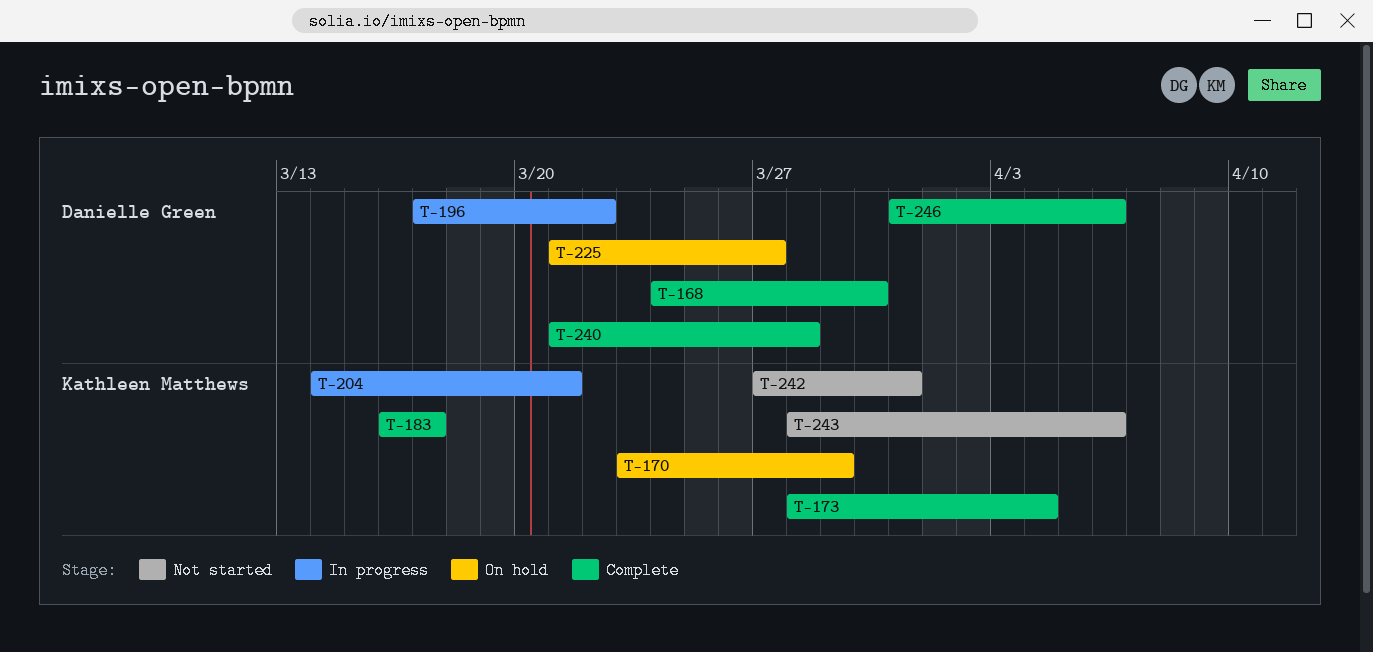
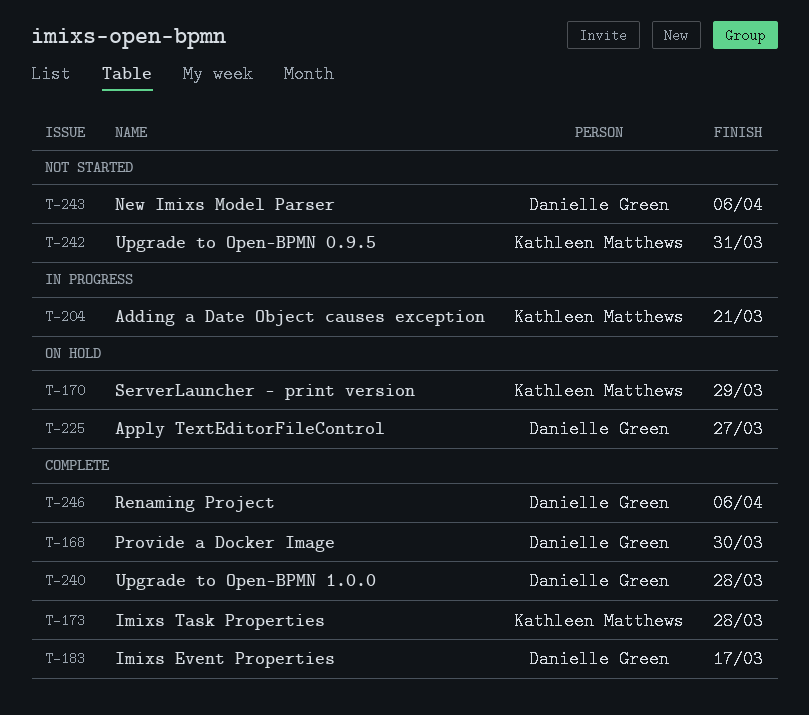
T-173, due: Apr 4 -> Mar 28
T-183, owner: Kathleen Matthews -> Danielle Green
T-196: present -> none
T-243, owner: Kathleen Matthews -> Danielle Green

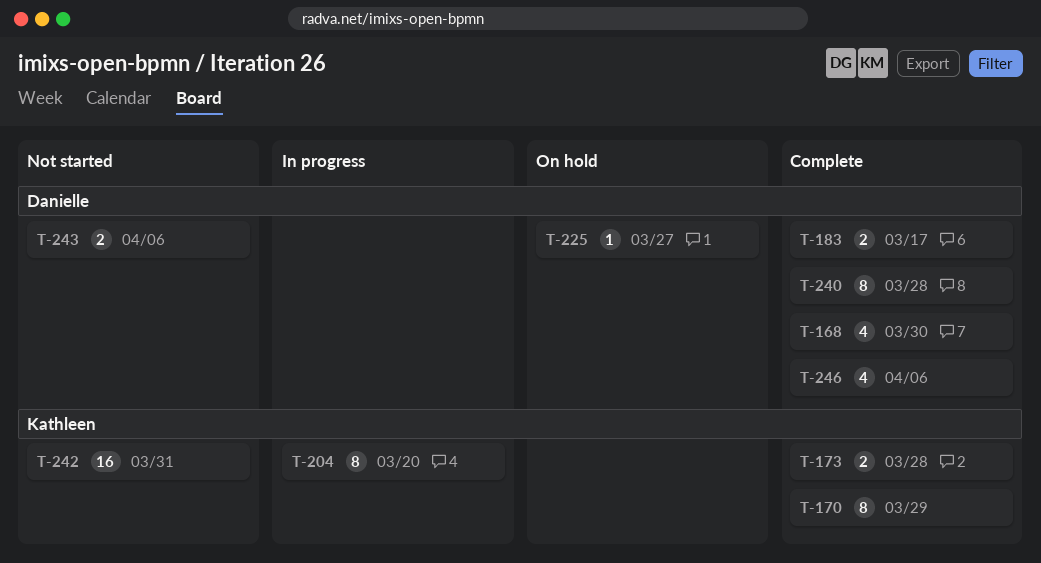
T-170, status: On hold -> Complete
T-204, due: Mar 21 -> Mar 20

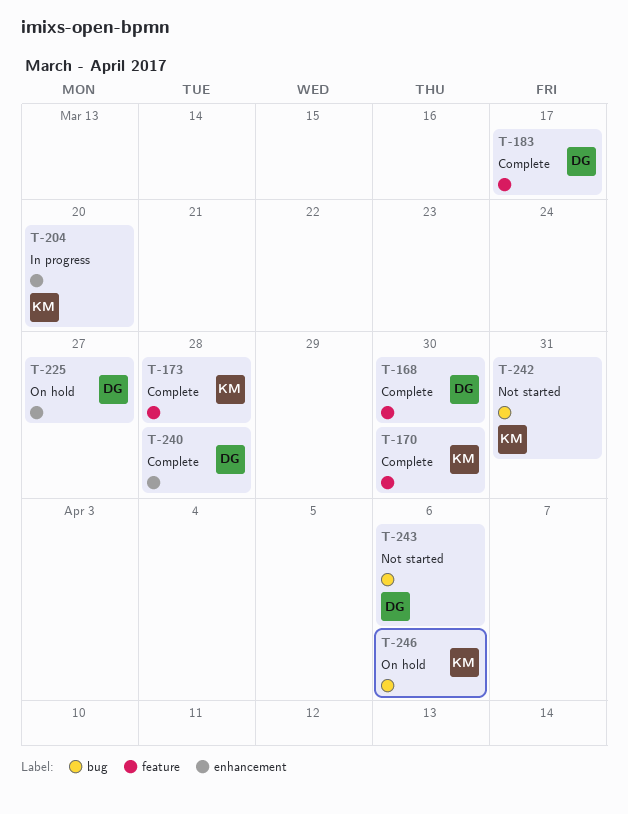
T-170, due: Mar 29 -> Mar 30
T-246, status: Complete -> On hold
T-246, owner: Danielle -> Kathleen

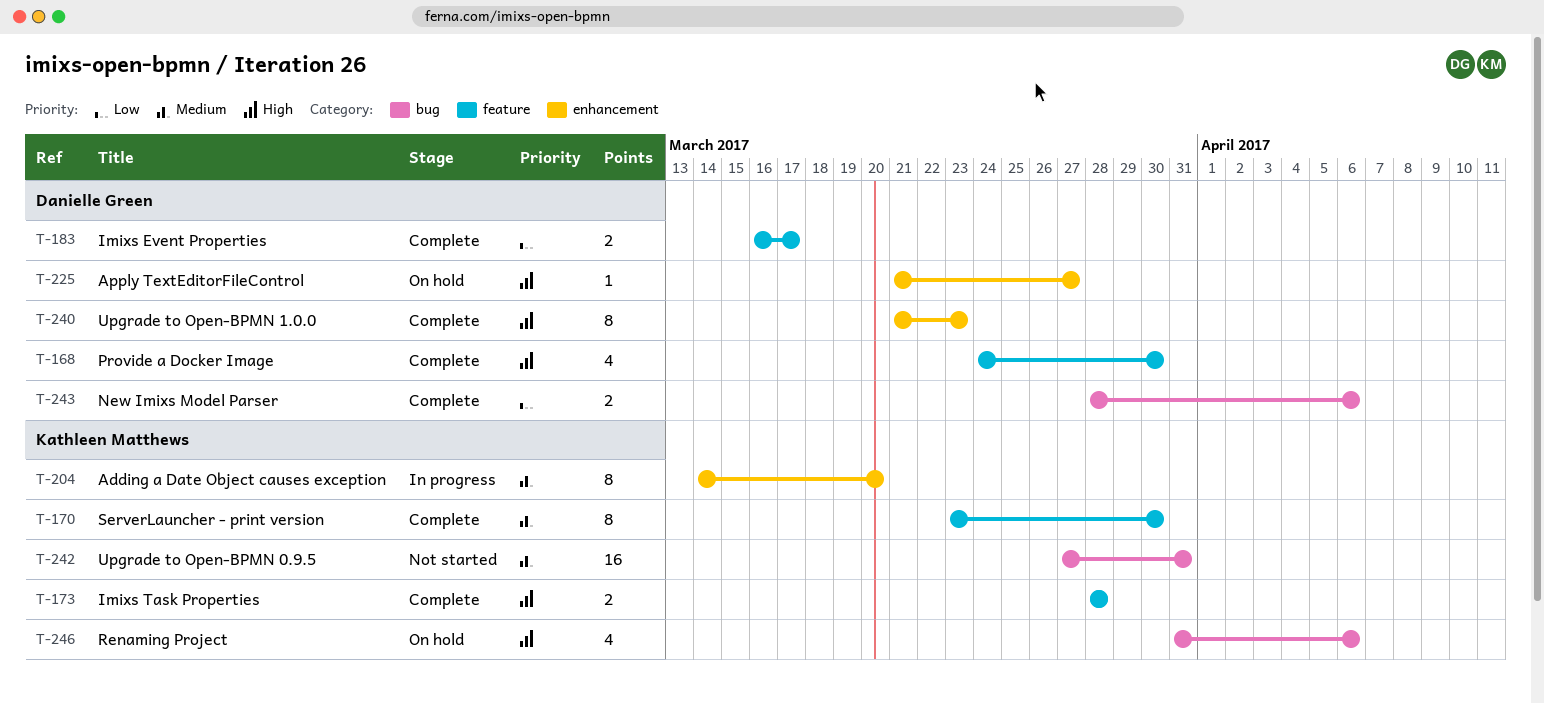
T-240, due: Mar 28 -> Mar 23
T-243, status: Not started -> Complete

